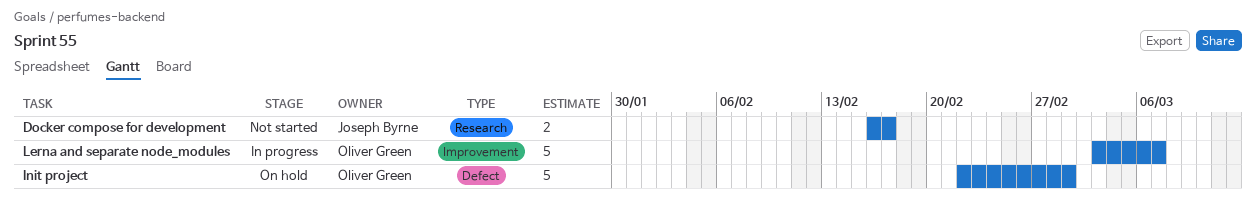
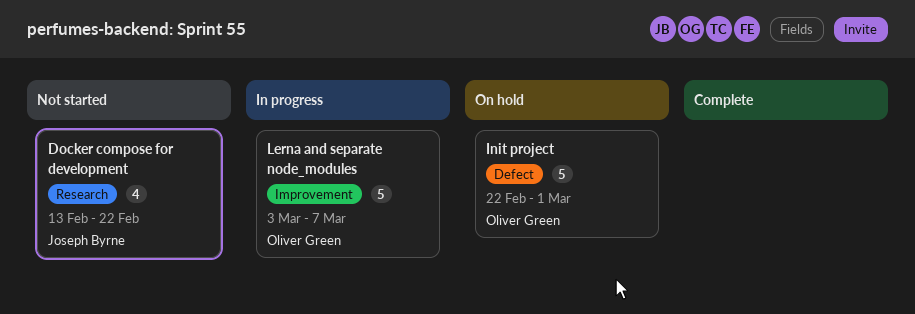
Docker compose for development, estimate: 2 -> 4
Docker compose for development, start: Feb 16 -> Feb 13
Docker compose for development, due: Feb 17 -> Feb 22

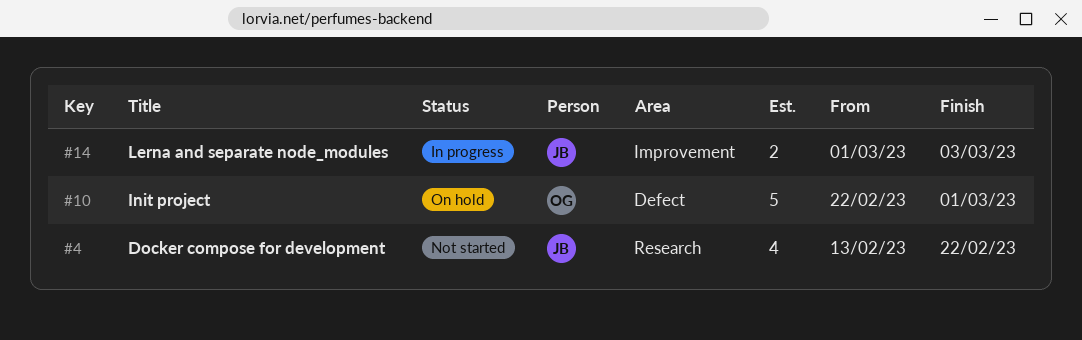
Lerna and separate node_modules, owner: Oliver Green -> Joseph Byrne
Lerna and separate node_modules, estimate: 5 -> 2
Lerna and separate node_modules, start: Mar 3 -> Mar 1
Lerna and separate node_modules, due: Mar 7 -> Mar 3

